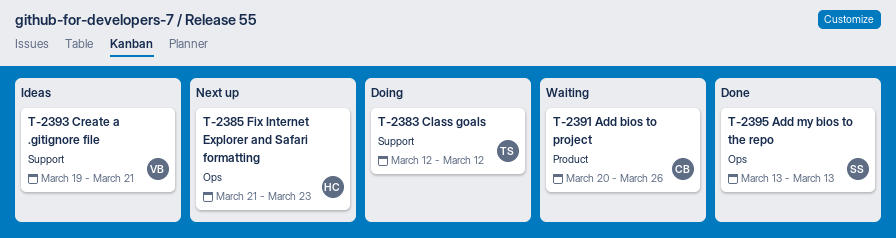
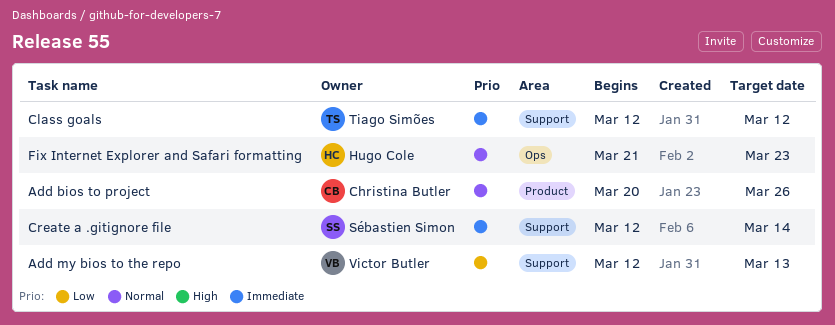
Add my bios to the repo, owner: Sébastien Simon -> Victor Butler
Add my bios to the repo, label: Ops -> Support
Add my bios to the repo, start: Mar 13 -> Mar 12
Create a .gitignore file, owner: Victor Butler -> Sébastien Simon
Create a .gitignore file, start: Mar 19 -> Mar 12
Create a .gitignore file, due: Mar 21 -> Mar 14

